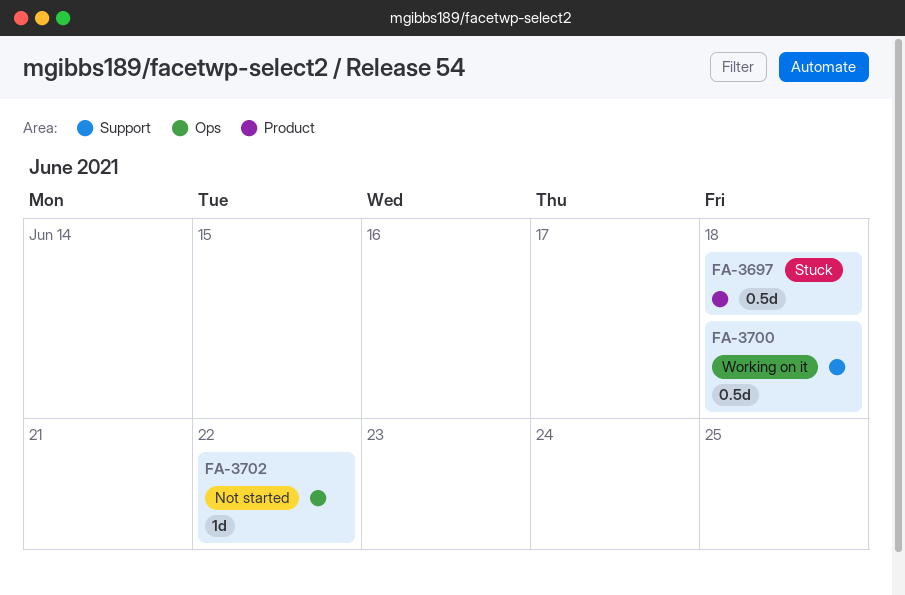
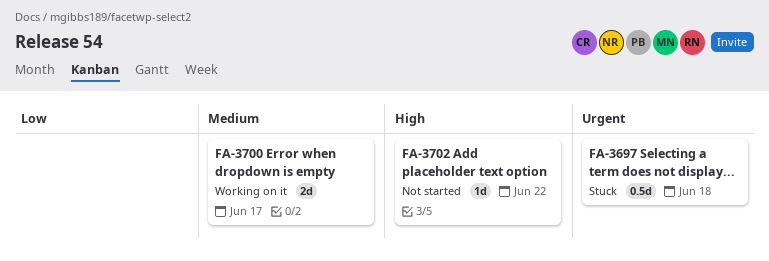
FA-3700, estimate: 0.5d -> 2d
FA-3700, due: Jun 18 -> Jun 17

